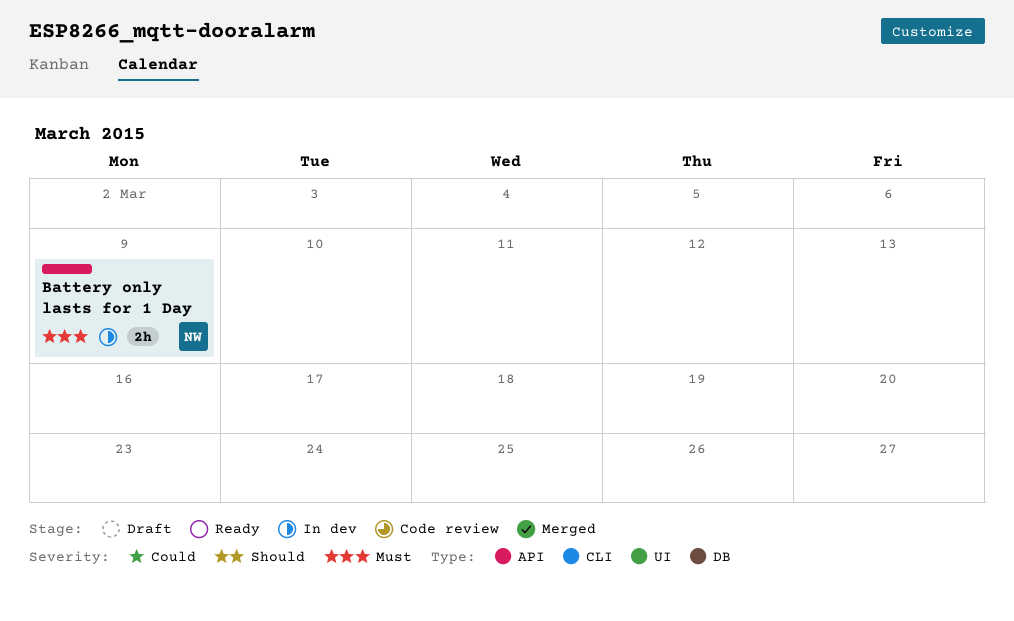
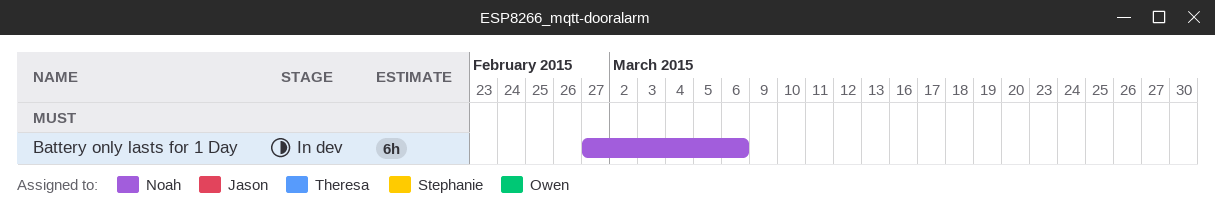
Battery only lasts for 1 Day, estimate: 2h -> 6h
Battery only lasts for 1 Day, due: Mar 9 -> Mar 6

